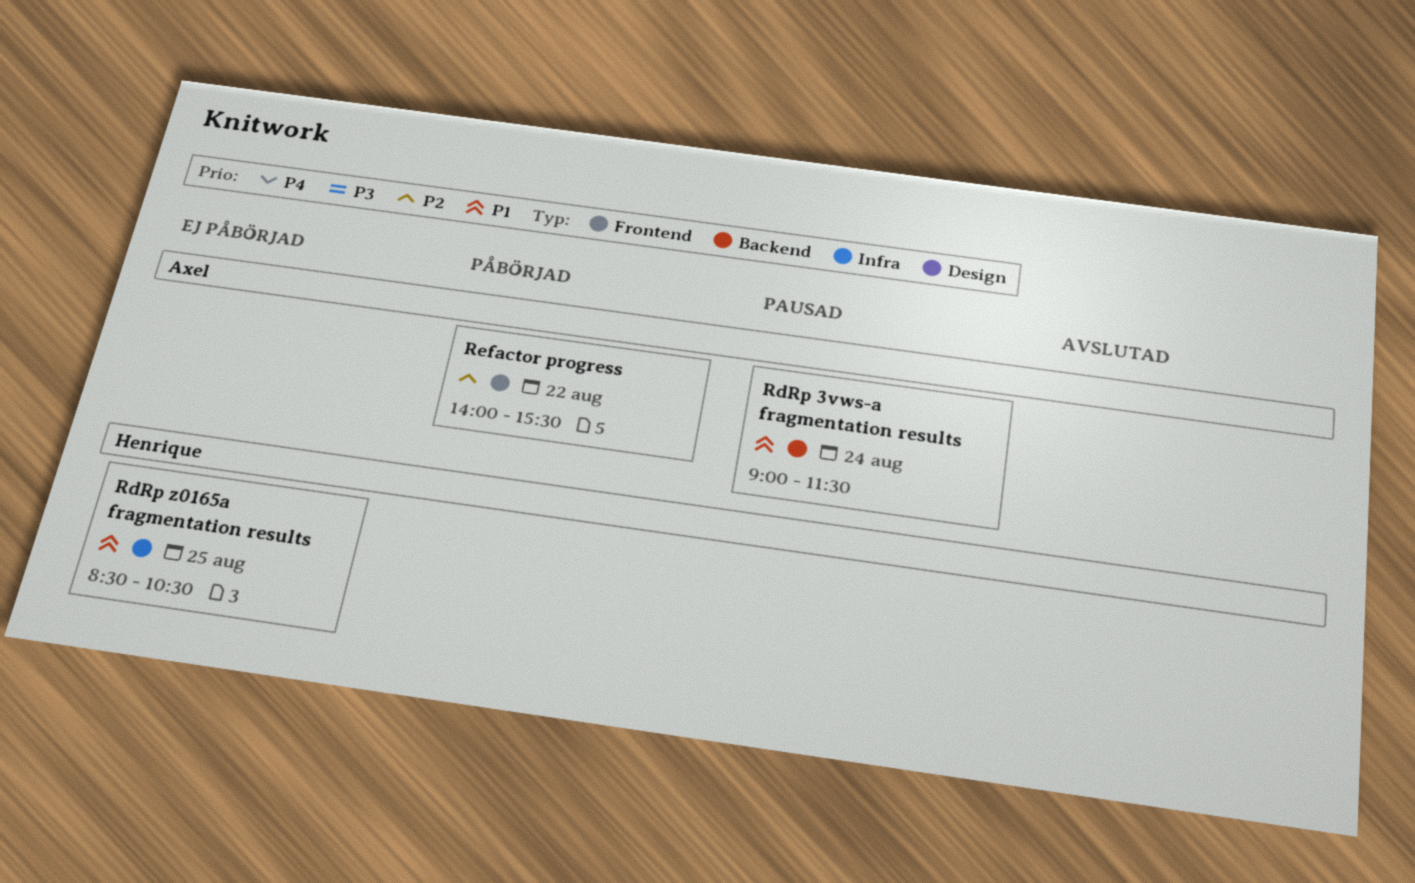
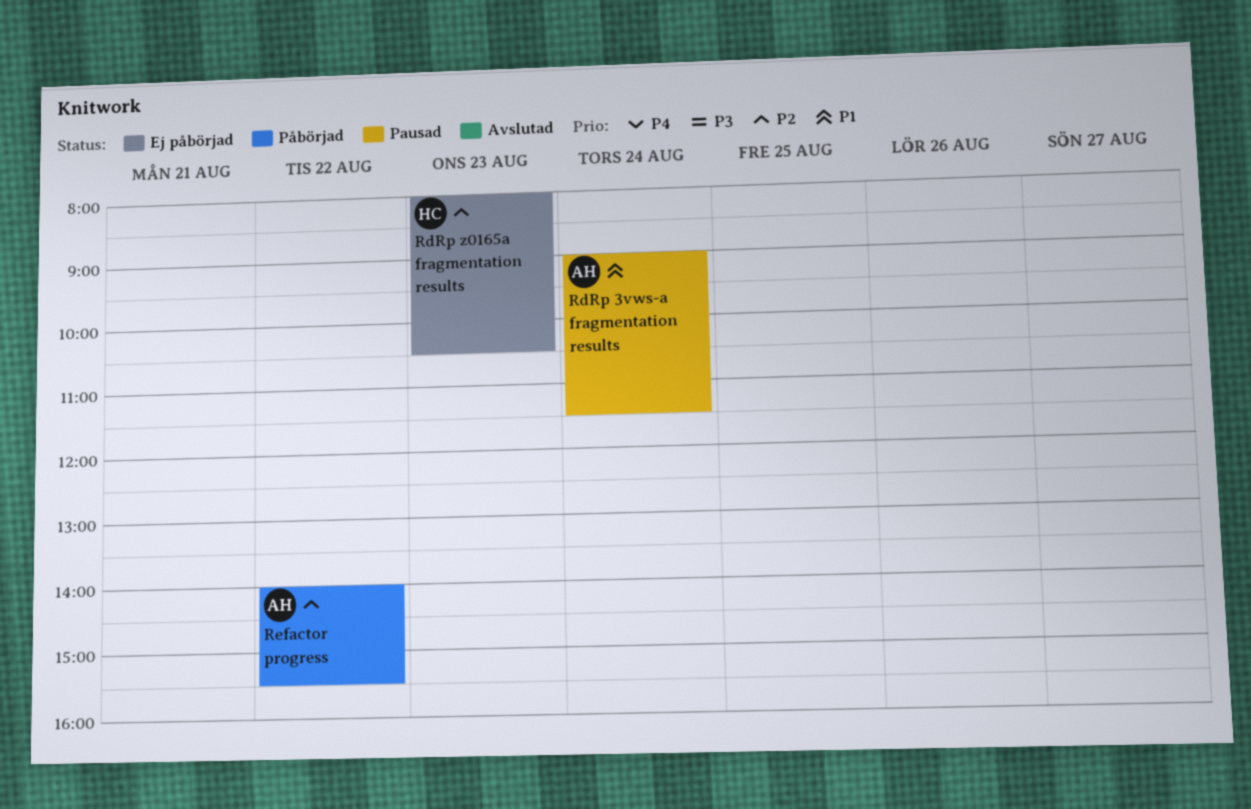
RdRp z0165a fragmentation results, priority: P1 -> P2
RdRp z0165a fragmentation results, day: Aug 25 -> Aug 23
RdRp z0165a fragmentation results, begins: 08:30 -> 08:00

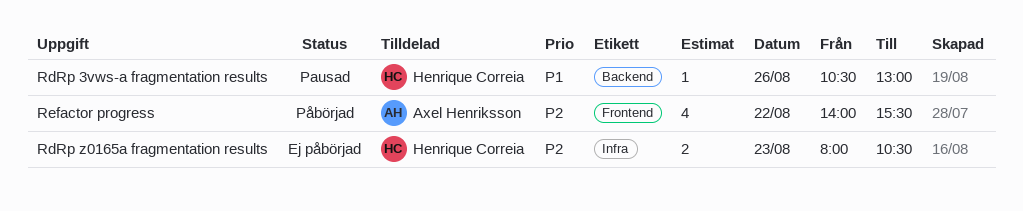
RdRp 3vws-a fragmentation results, owner: Axel Henriksson -> Henrique Correia
RdRp 3vws-a fragmentation results, day: Aug 24 -> Aug 26
RdRp 3vws-a fragmentation results, begins: 09:00 -> 10:30
RdRp 3vws-a fragmentation results, ends: 11:30 -> 13:00

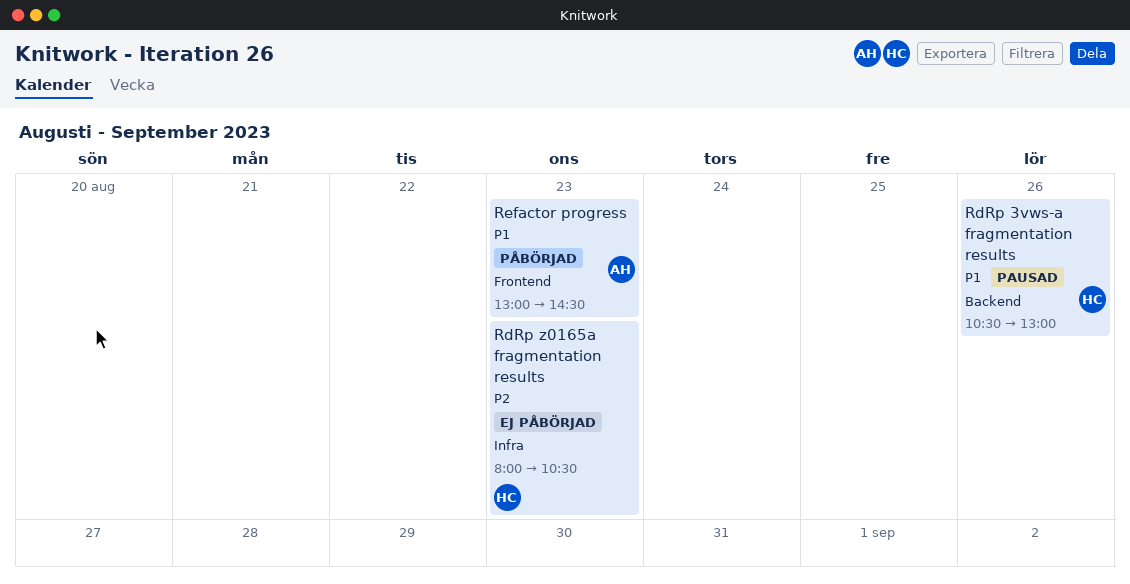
Refactor progress, priority: P2 -> P1
Refactor progress, day: Aug 22 -> Aug 23
Refactor progress, begins: 14:00 -> 13:00
Refactor progress, ends: 15:30 -> 14:30

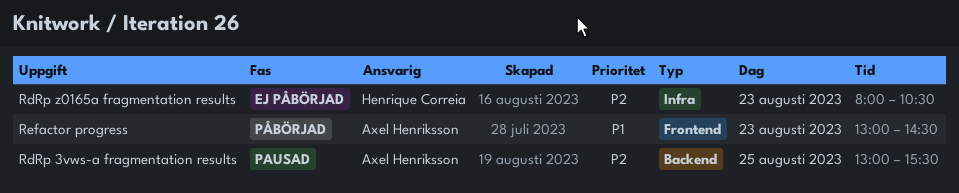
RdRp 3vws-a fragmentation results, owner: Henrique Correia -> Axel Henriksson
RdRp 3vws-a fragmentation results, priority: P1 -> P2
RdRp 3vws-a fragmentation results, day: Aug 26 -> Aug 25
RdRp 3vws-a fragmentation results, begins: 10:30 -> 13:00
RdRp 3vws-a fragmentation results, ends: 13:00 -> 15:30

